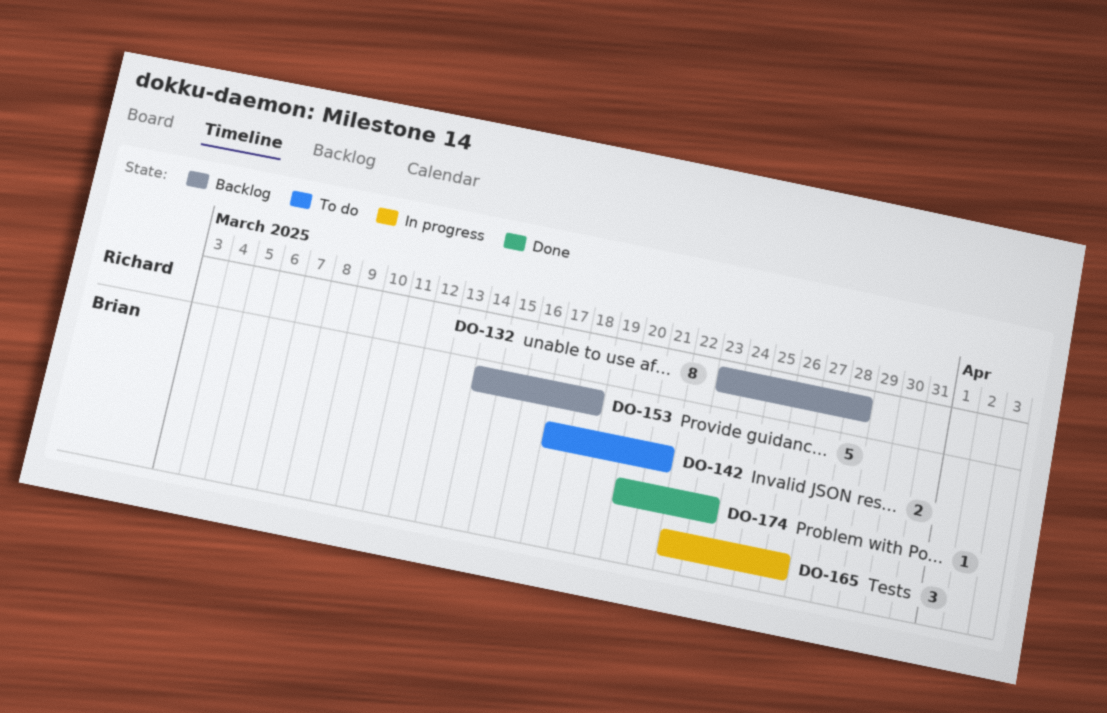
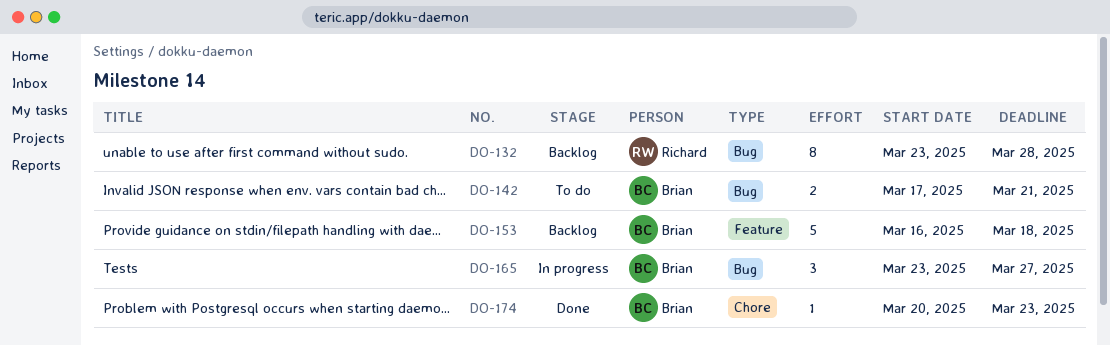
DO-153, start: Mar 14 -> Mar 16
DO-165, start: Mar 22 -> Mar 23
DO-165, due: Mar 26 -> Mar 27

